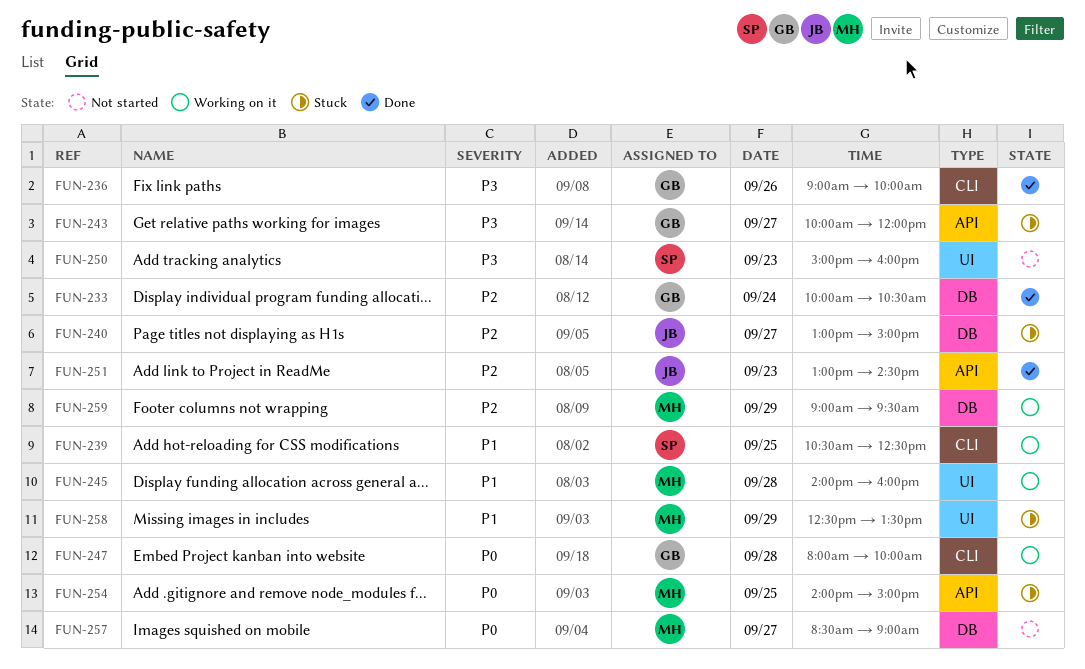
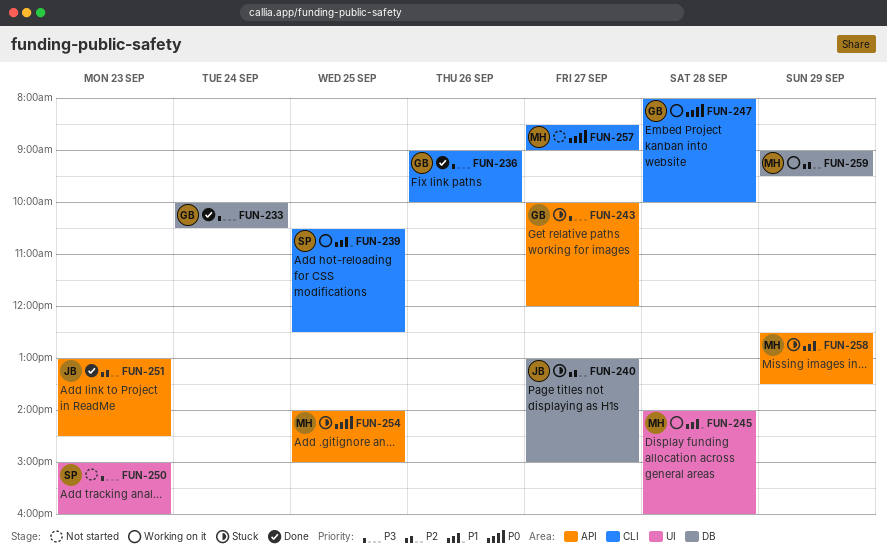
FUN-233, priority: P2 -> P3
FUN-257, label: DB -> CLI
FUN-258, label: UI -> API

